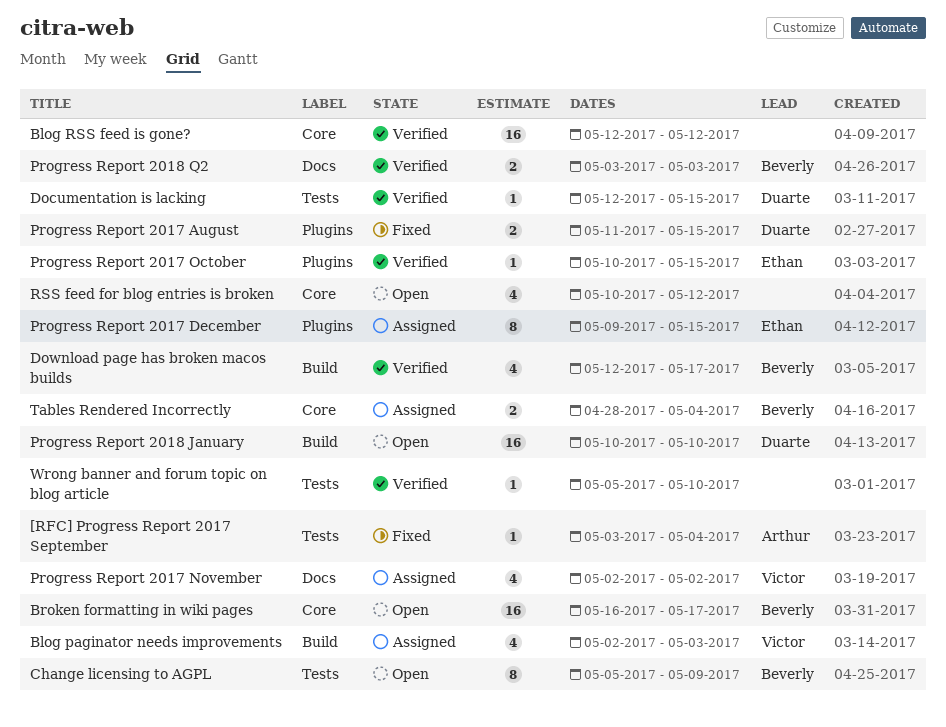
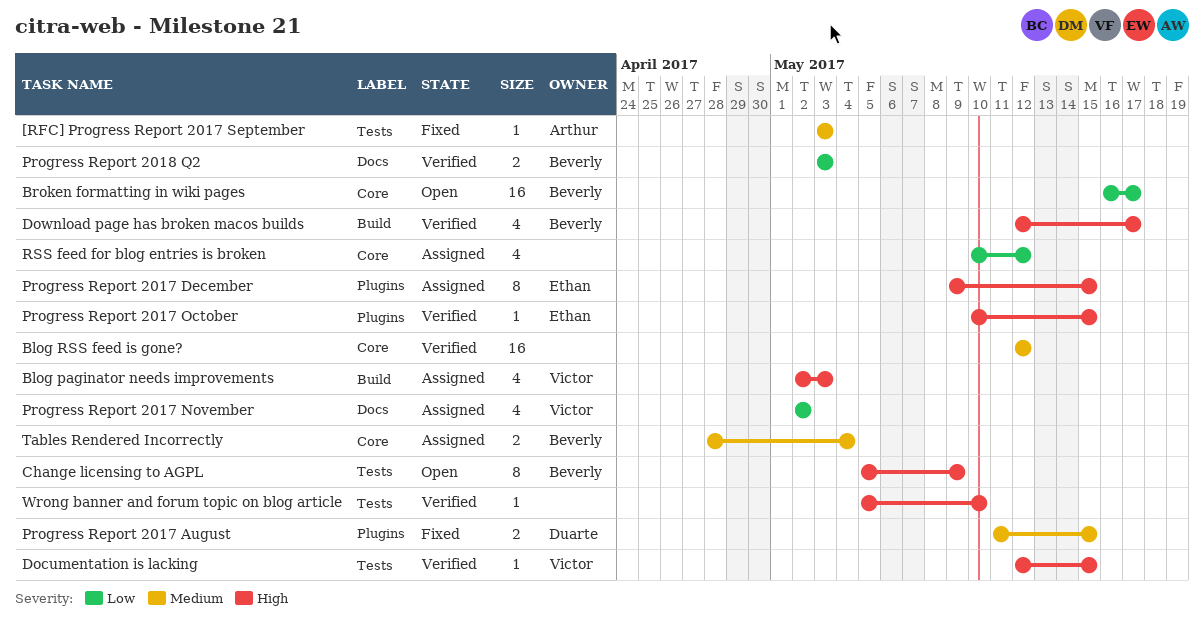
[RFC] Progress Report 2017 September, due: May 4 -> May 3
Documentation is lacking, owner: Duarte -> Victor
Progress Report 2018 January: present -> none
RSS feed for blog entries is broken, status: Open -> Assigned

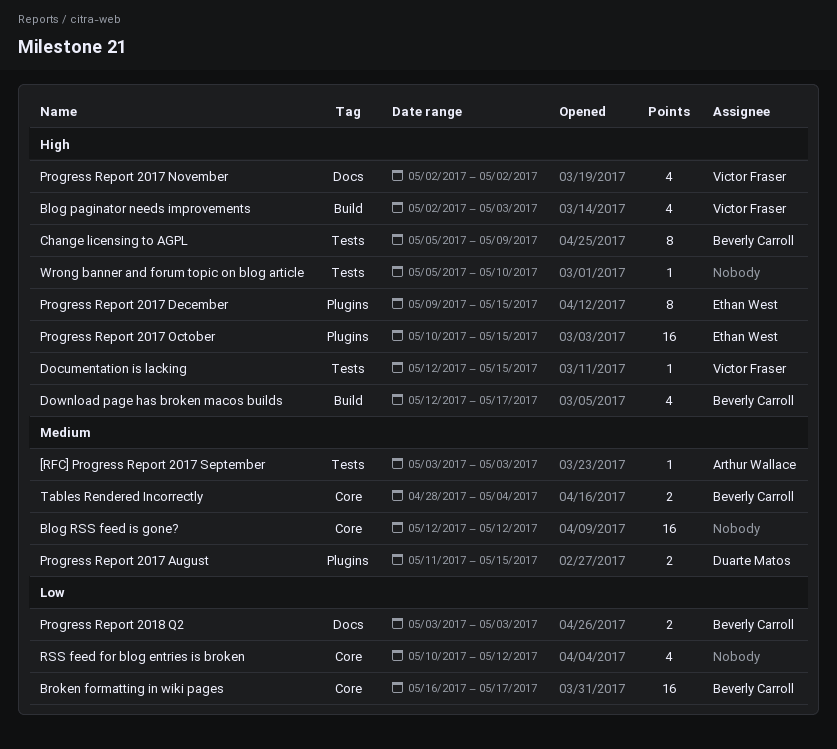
Progress Report 2017 November, priority: Low -> High
Progress Report 2017 October, estimate: 1 -> 16

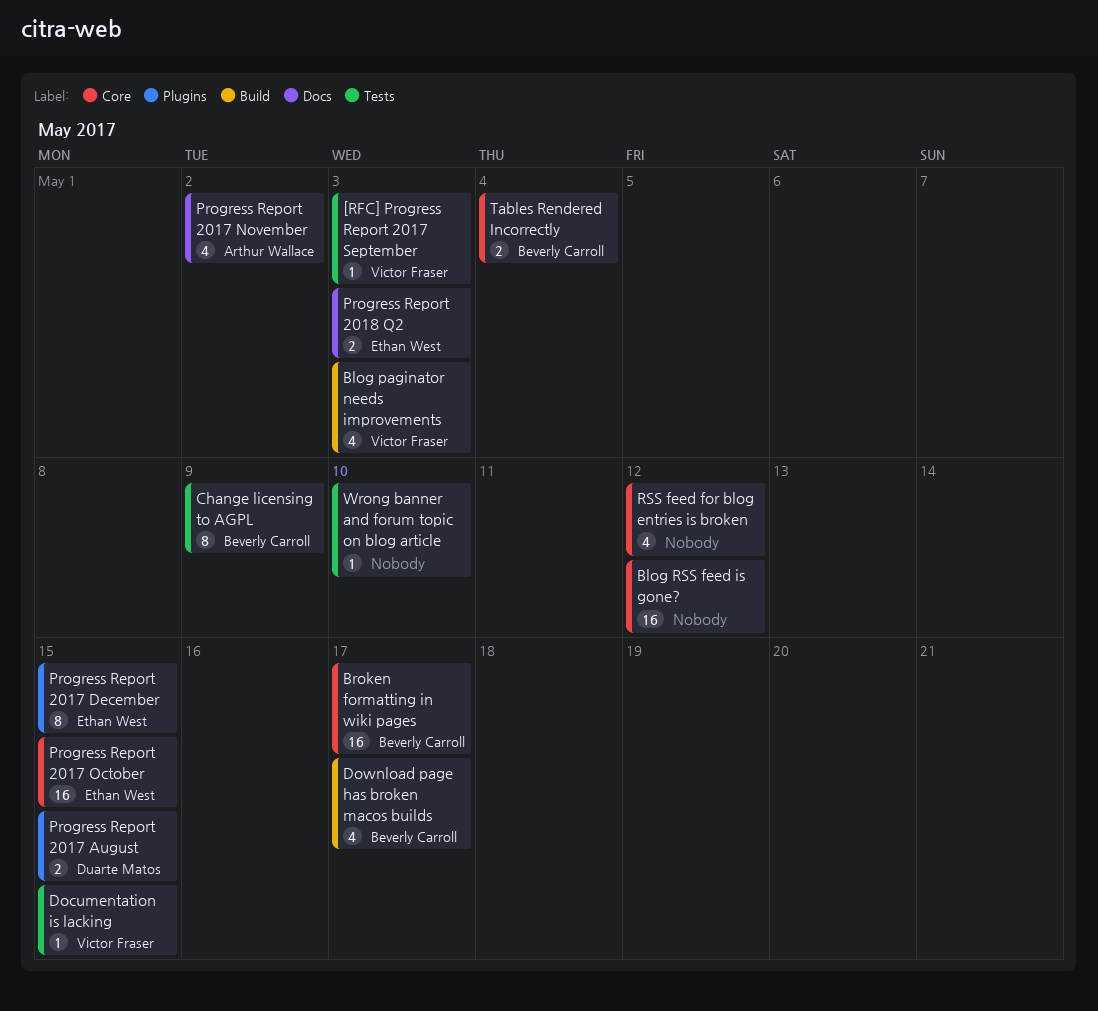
[RFC] Progress Report 2017 September, owner: Arthur Wallace -> Victor Fraser
Progress Report 2017 November, owner: Victor Fraser -> Arthur Wallace
Progress Report 2017 October, label: Plugins -> Core
Progress Report 2018 Q2, owner: Beverly Carroll -> Ethan West

